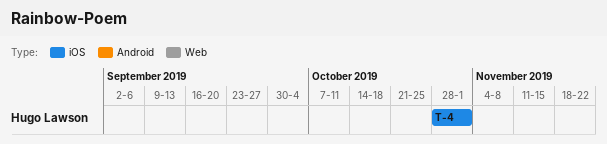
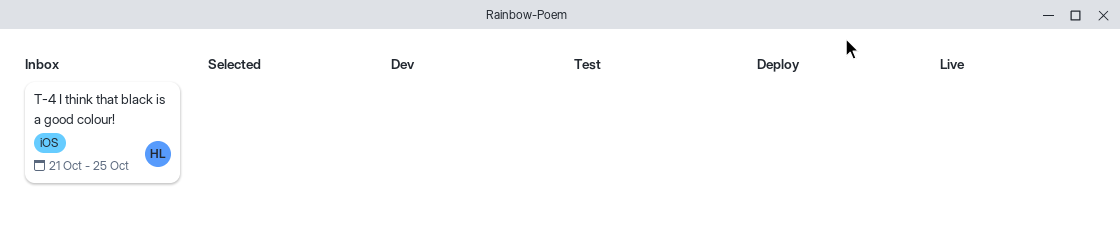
T-4, start: Oct 28 -> Oct 21
T-4, due: Nov 1 -> Oct 25

